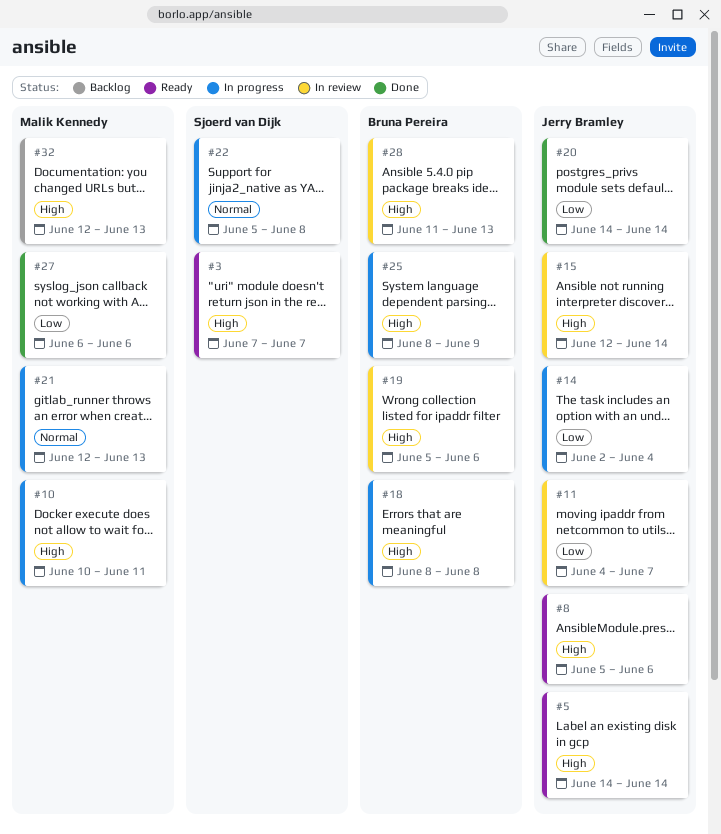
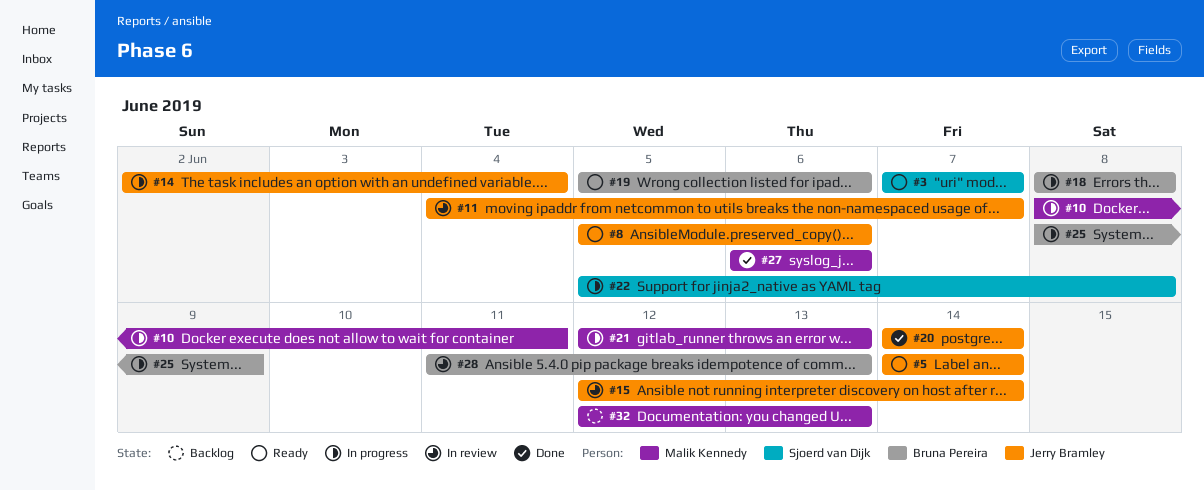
#10, start: Jun 10 -> Jun 8
#19, status: In review -> Ready

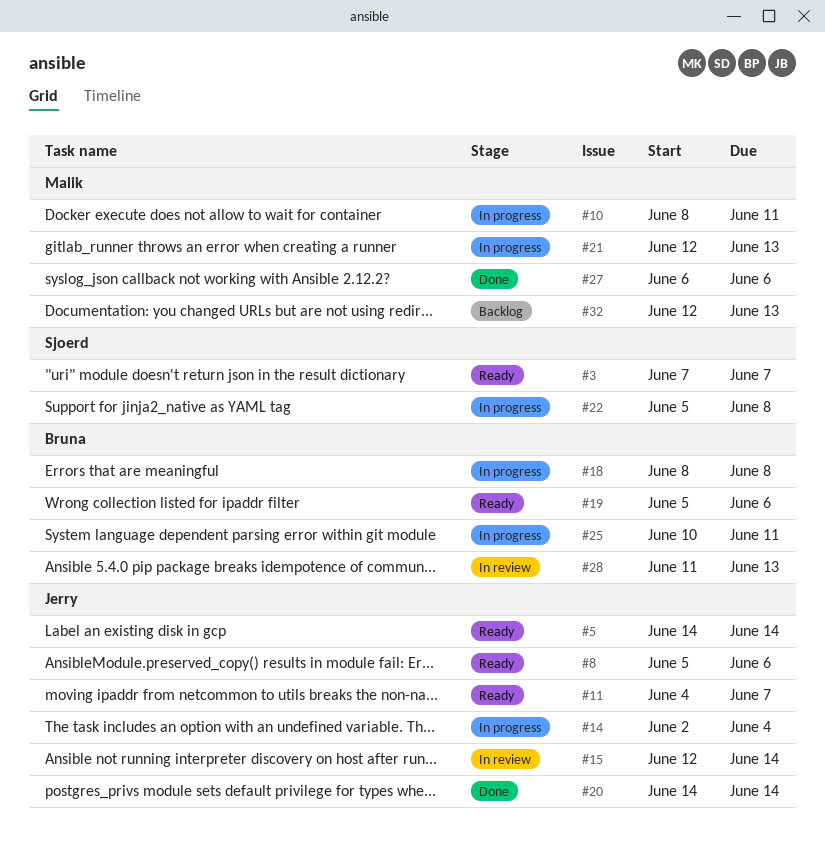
#11, status: In review -> Ready
#25, start: Jun 8 -> Jun 10
#25, due: Jun 9 -> Jun 11

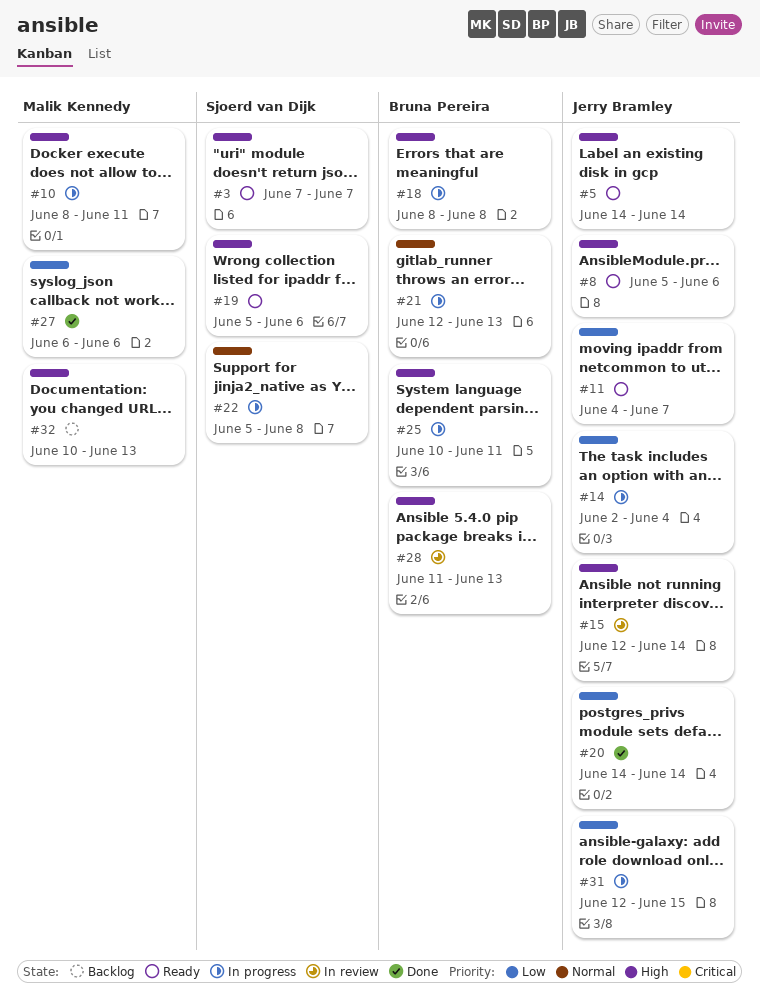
#19, owner: Bruna Pereira -> Sjoerd van Dijk
#21, owner: Malik Kennedy -> Bruna Pereira
#31: none -> present
#32, start: Jun 12 -> Jun 10

